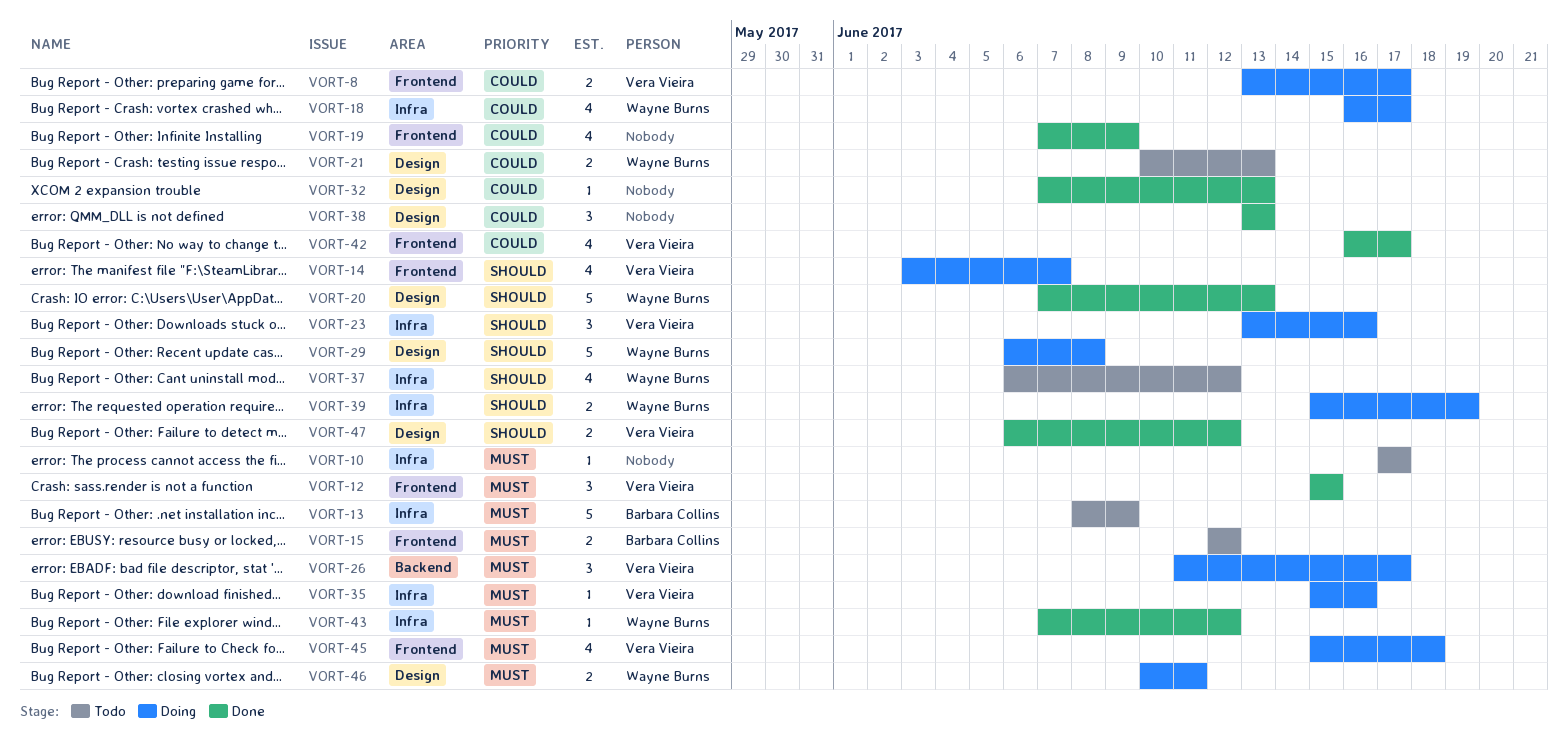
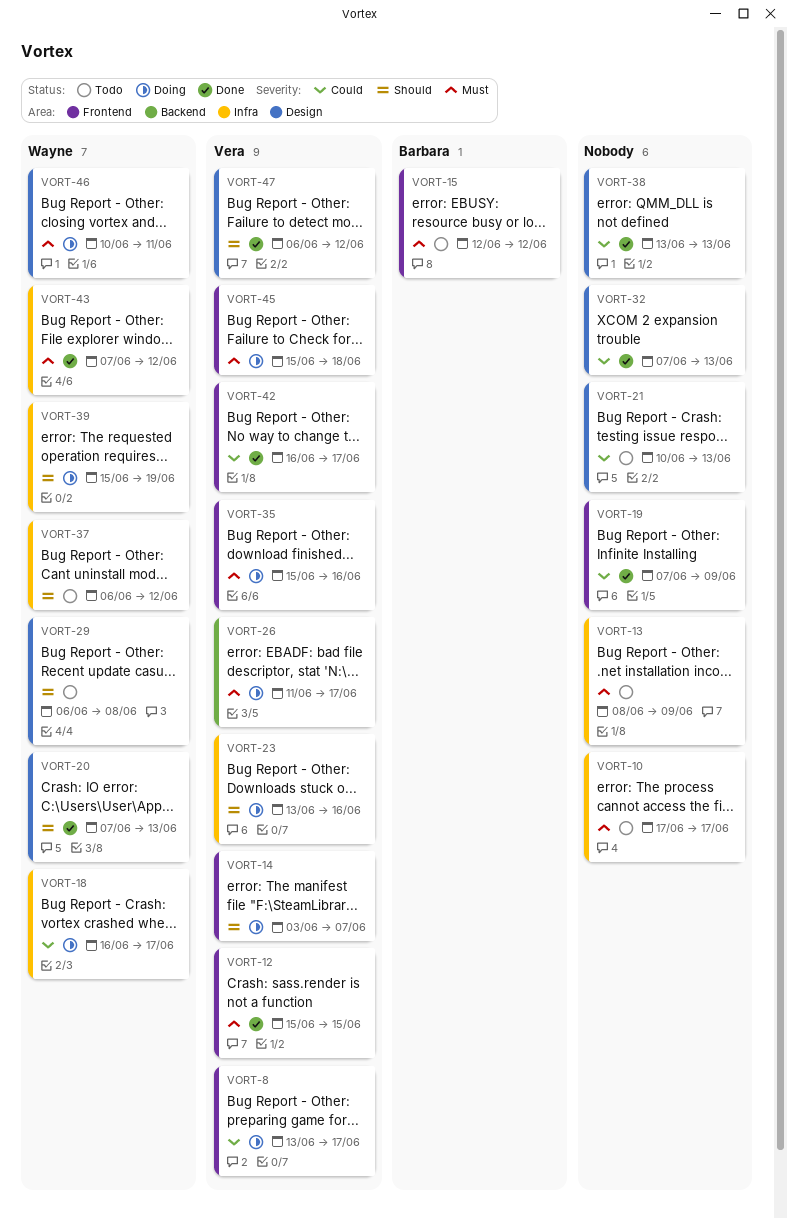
VORT-13, owner: Barbara Collins -> none
VORT-21, owner: Wayne Burns -> none
VORT-29, status: Doing -> Todo
VORT-35, label: Infra -> Frontend

